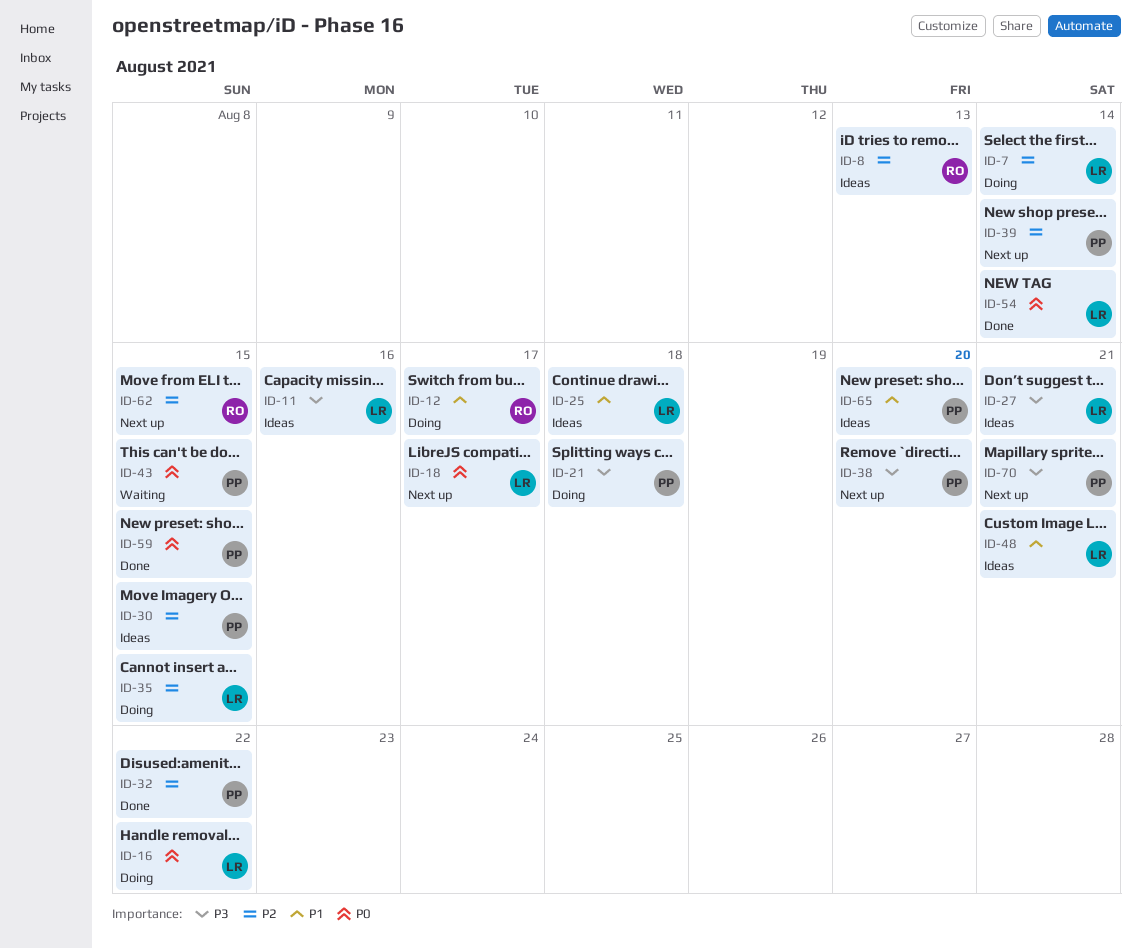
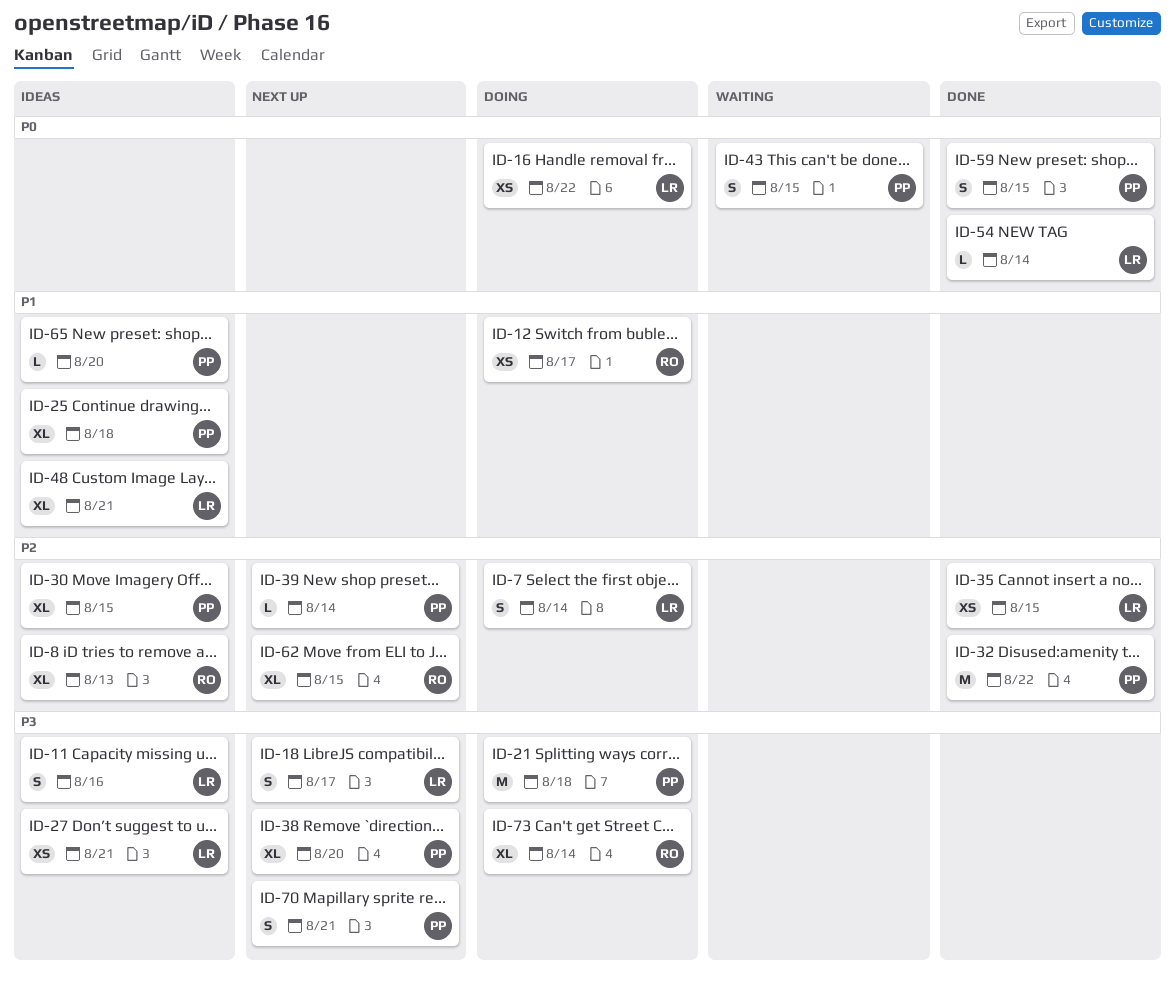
ID-18, priority: P0 -> P3
ID-25, owner: LR -> PP
ID-35, status: Doing -> Done
ID-73: none -> present

